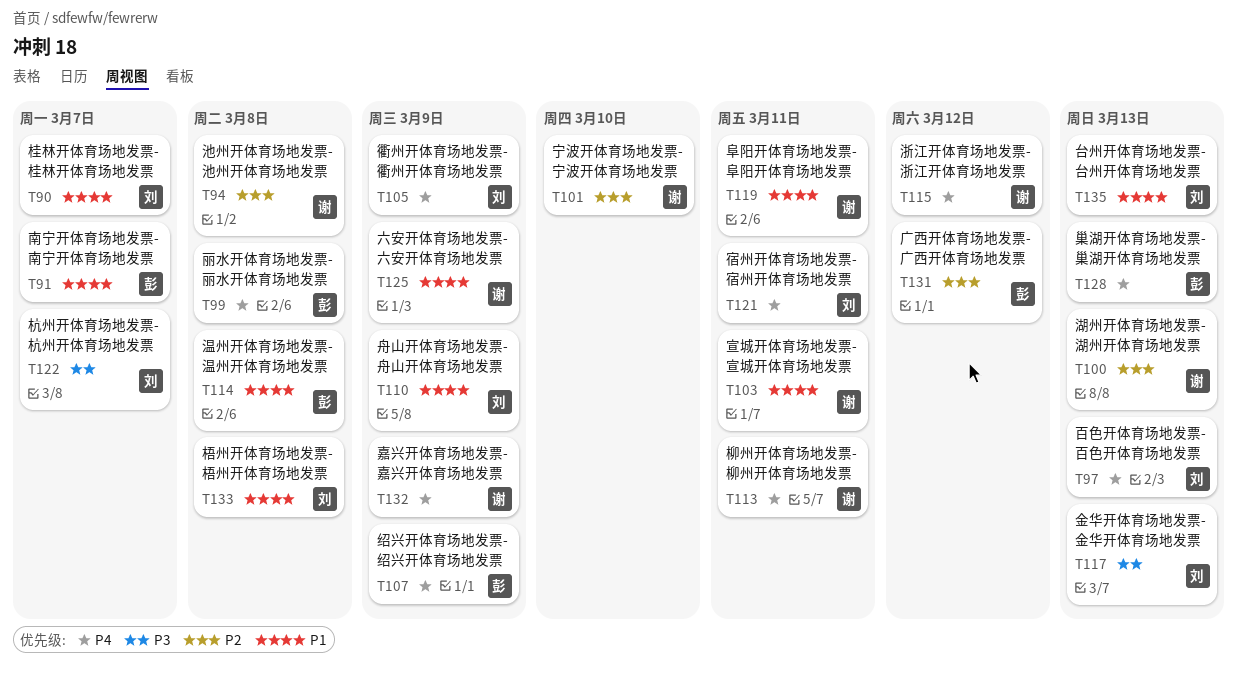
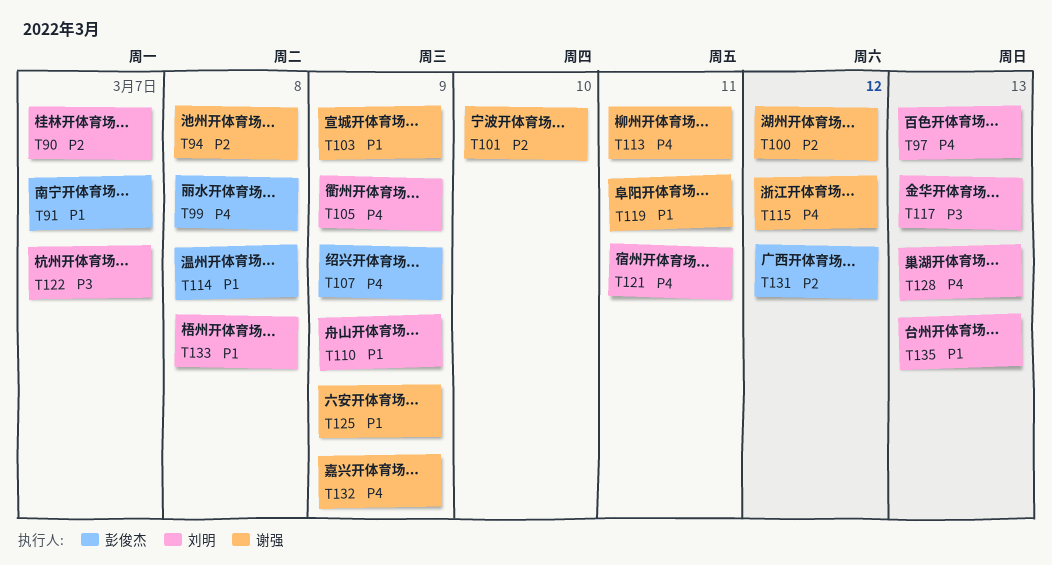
T90, priority: P1 -> P2
T100, due: Mar 13 -> Mar 12
T103, due: Mar 11 -> Mar 9
T128, owner: 彭俊杰 -> 刘明

